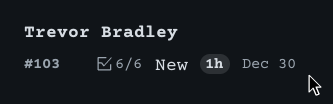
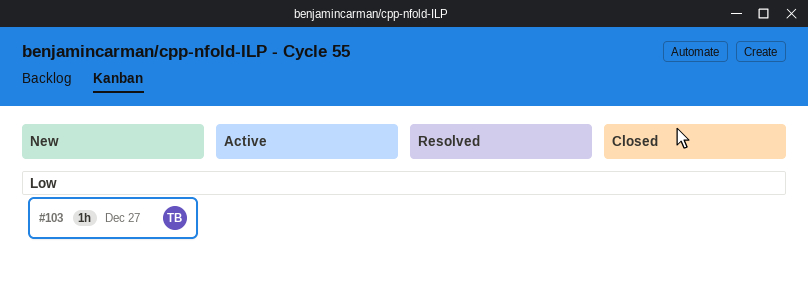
#103, due: Dec 30 -> Dec 27

